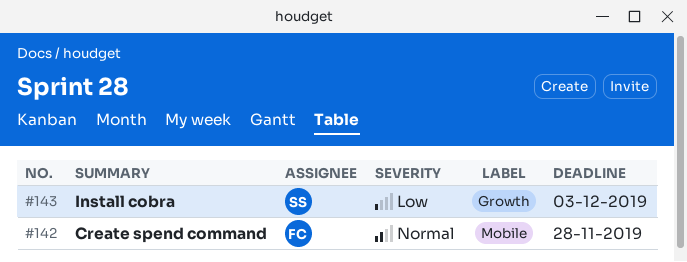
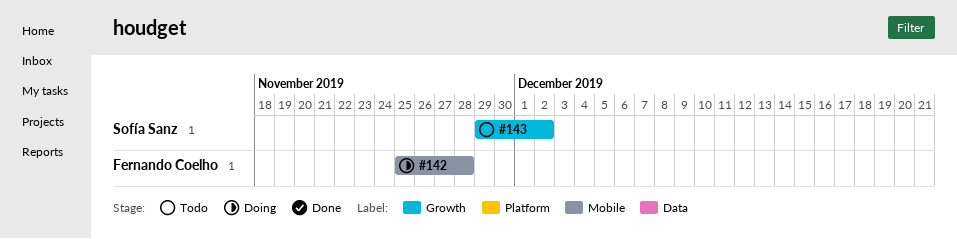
#143, due: Dec 3 -> Dec 2

